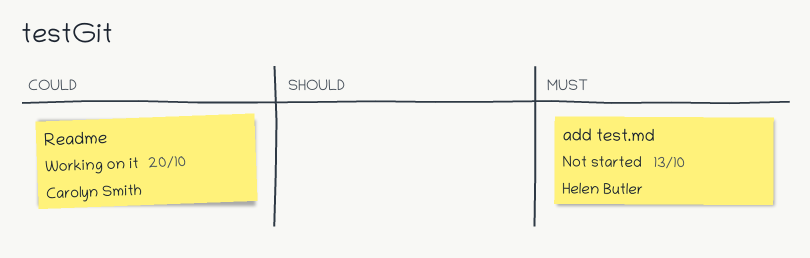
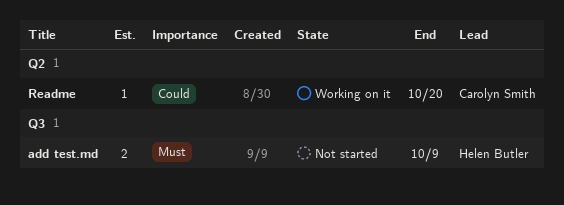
add test.md, due: Oct 13 -> Oct 9

